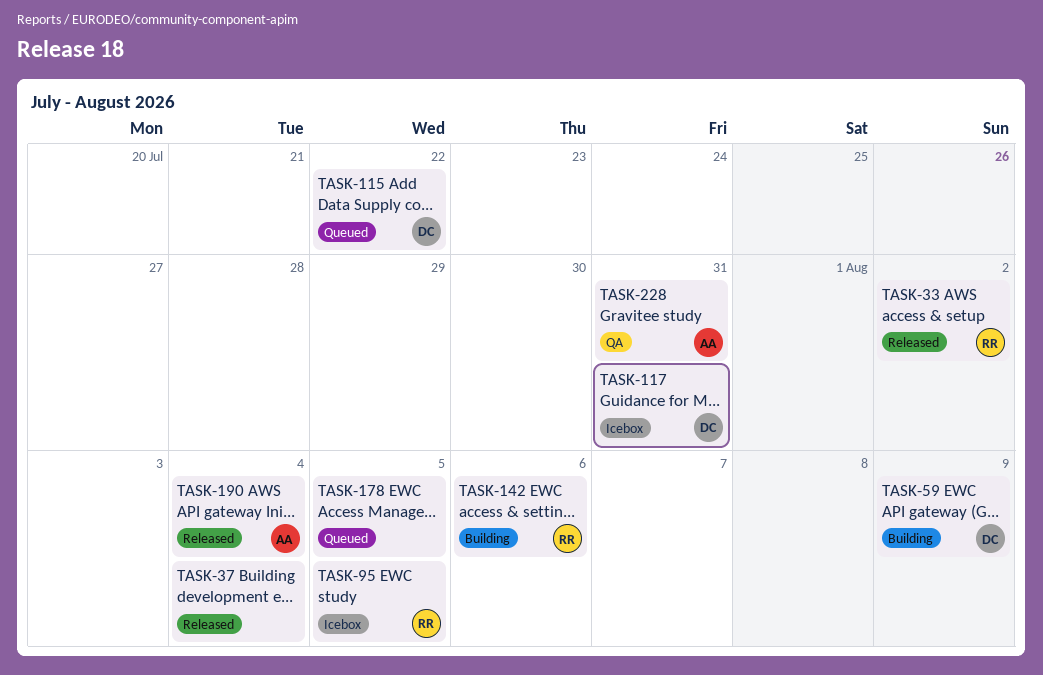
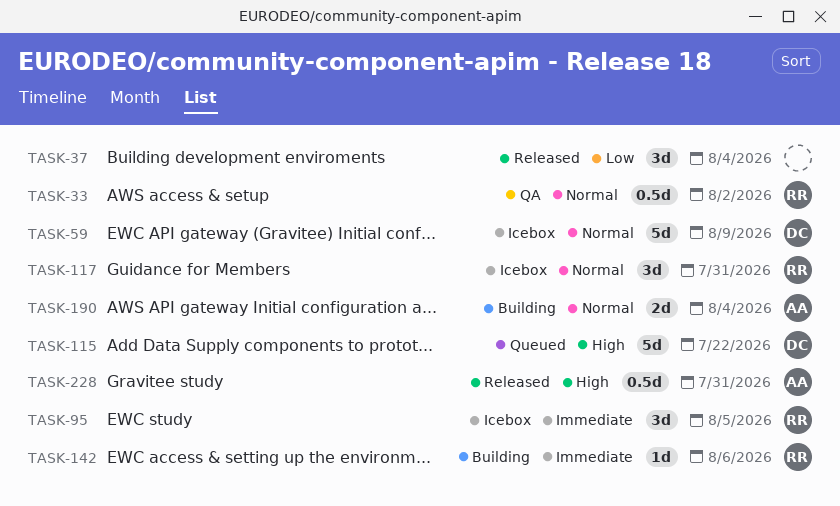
TASK-33, status: Released -> QA
TASK-59, status: Building -> Icebox
TASK-117, owner: DC -> RR
TASK-178: present -> none
TASK-190, status: Released -> Building
TASK-228, status: QA -> Released

